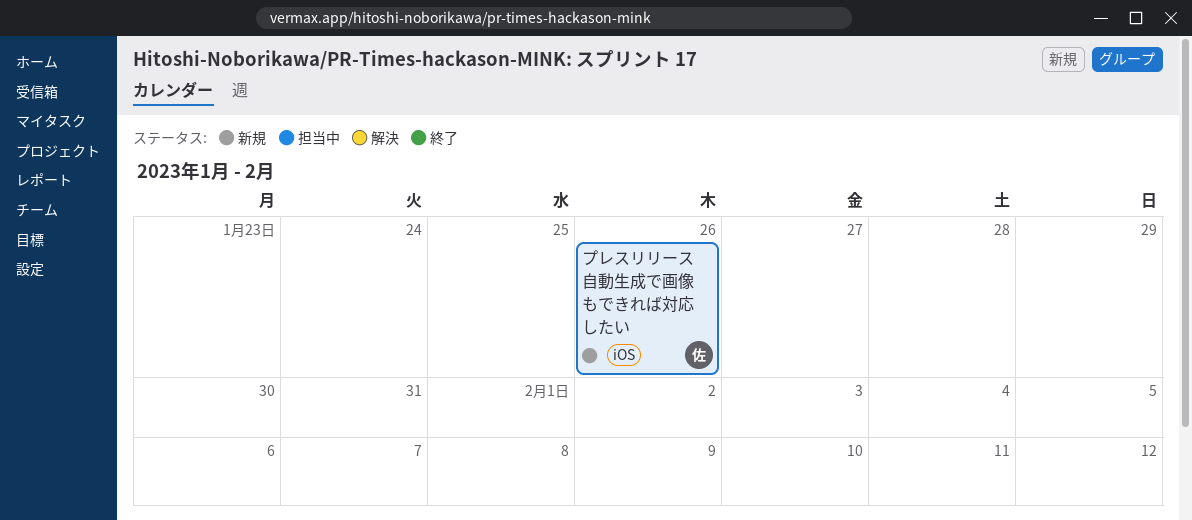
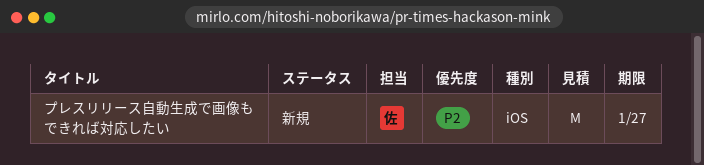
プレスリリース自動生成で画像もできれば対応したい, due: Jan 26 -> Jan 27

